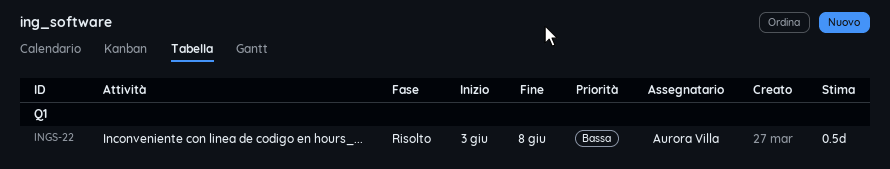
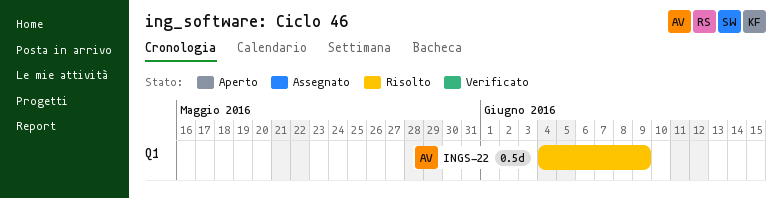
INGS-22, start: Jun 3 -> Jun 4
INGS-22, due: Jun 8 -> Jun 9

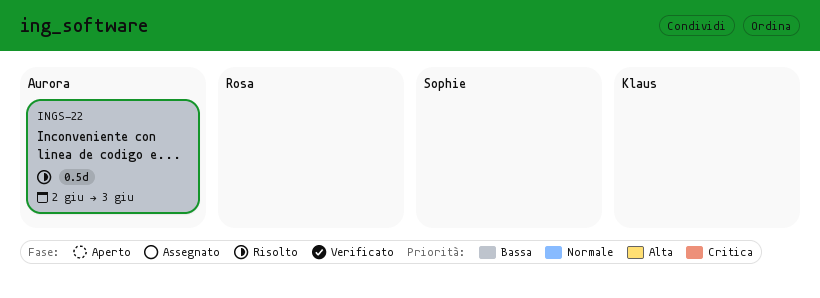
INGS-22, start: Jun 4 -> Jun 2
INGS-22, due: Jun 9 -> Jun 3

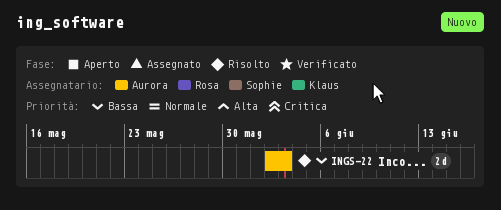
INGS-22, estimate: 0.5d -> 2d

